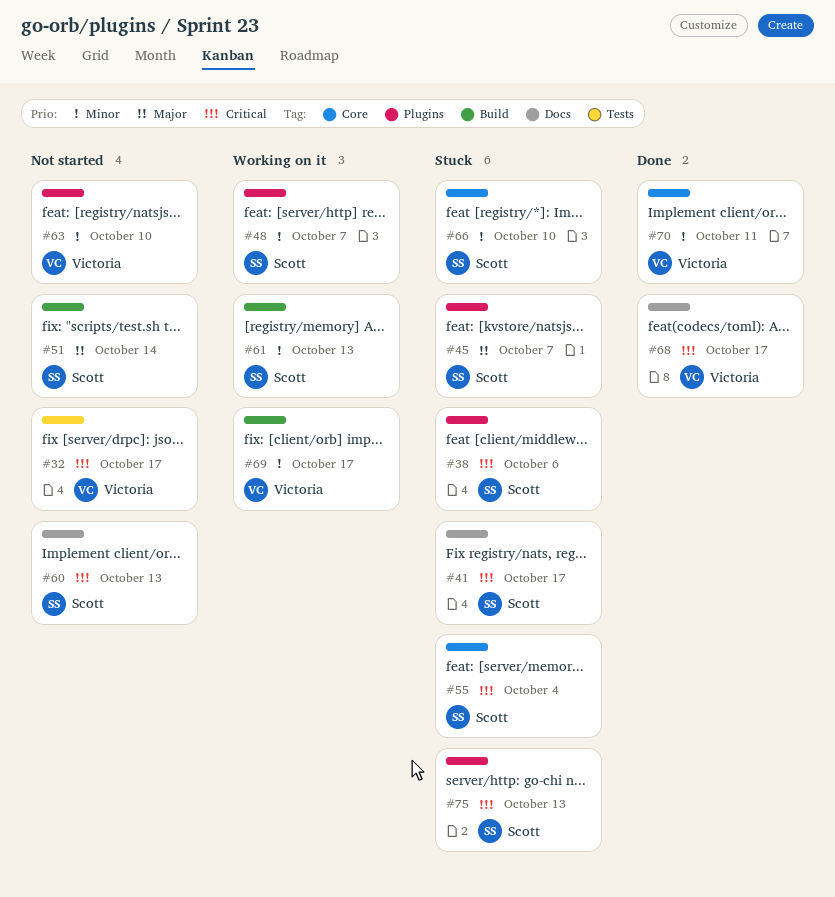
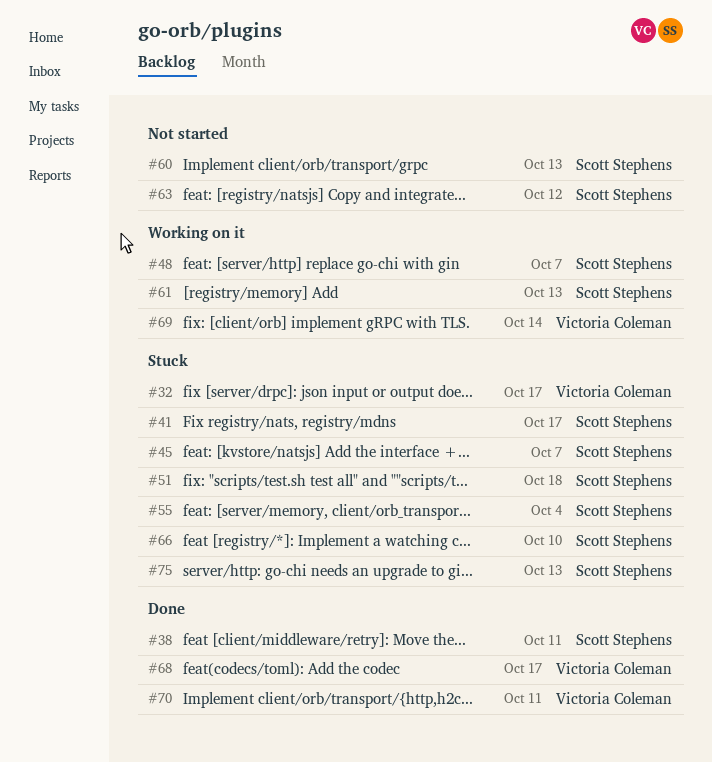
#32, status: Not started -> Stuck
#38, status: Stuck -> Done
#38, due: Oct 6 -> Oct 11
#51, status: Not started -> Stuck
#51, due: Oct 14 -> Oct 18
#63, owner: Victoria Coleman -> Scott Stephens
#63, due: Oct 10 -> Oct 12
#69, due: Oct 17 -> Oct 14

